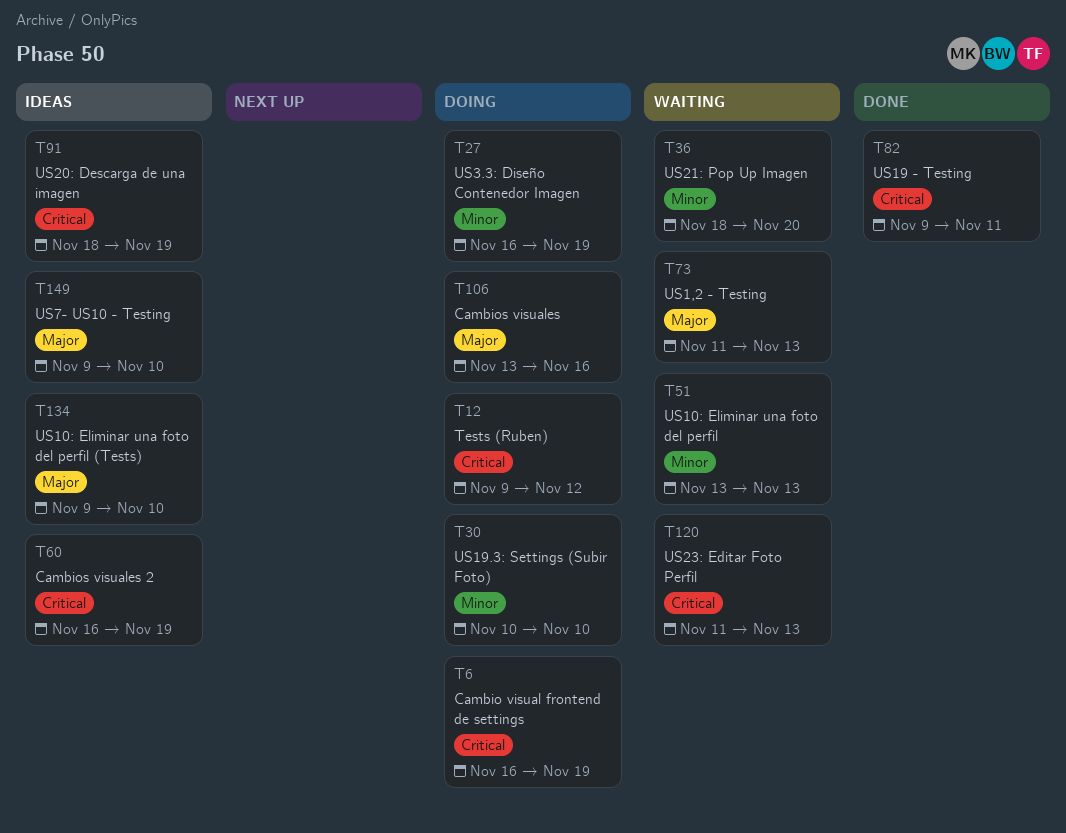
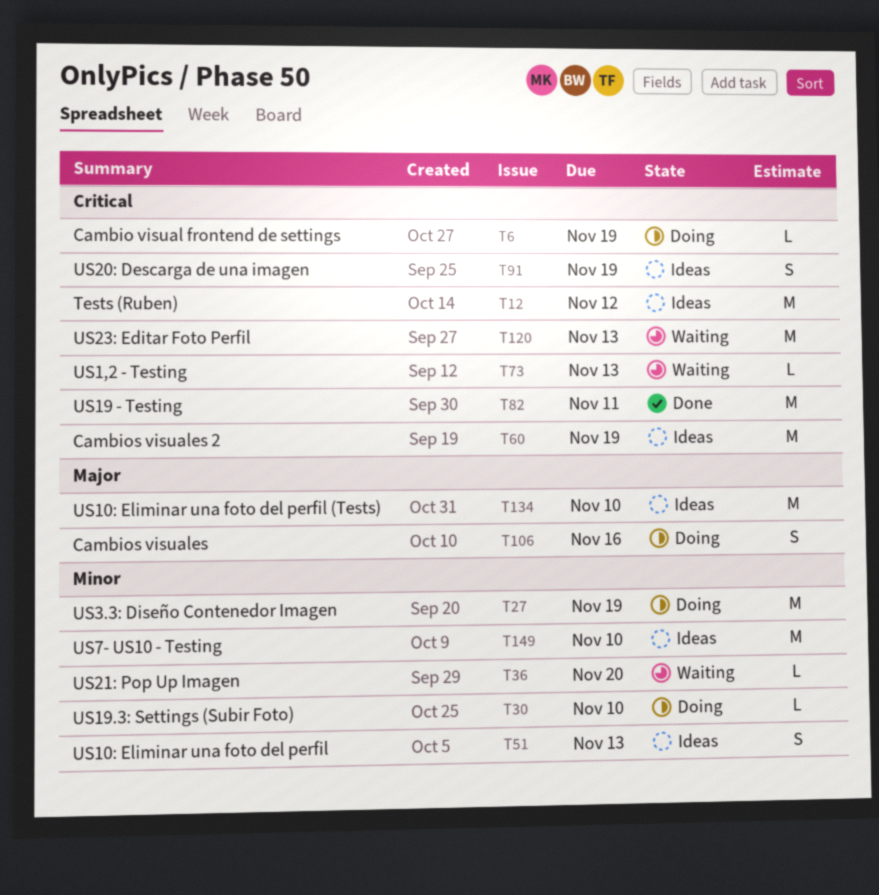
T12, status: Doing -> Ideas
T51, status: Waiting -> Ideas
T73, priority: Major -> Critical
T149, priority: Major -> Minor

